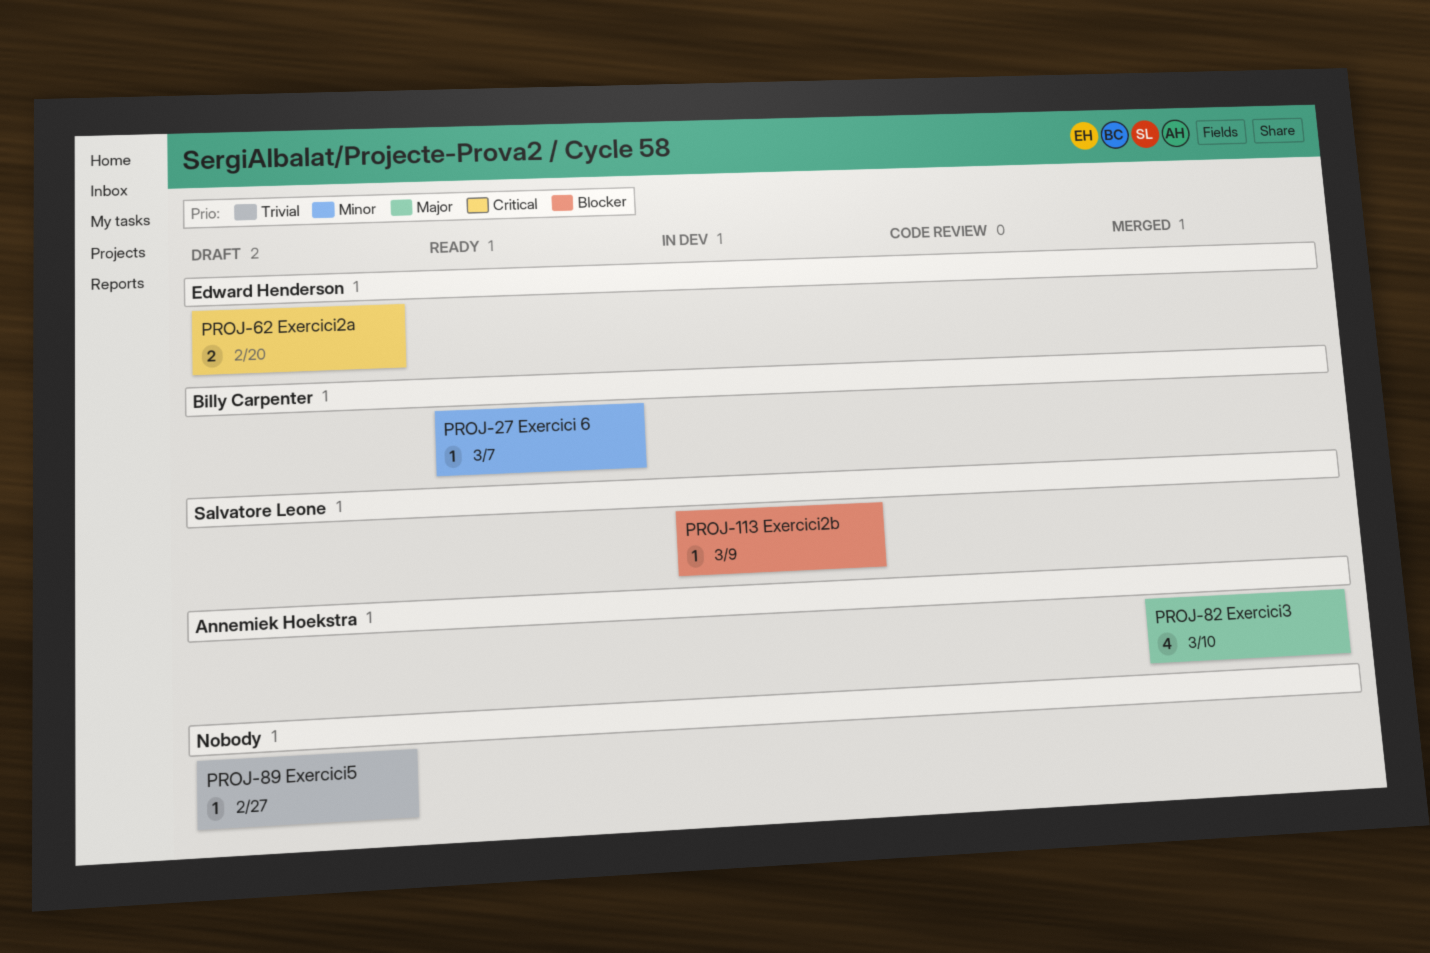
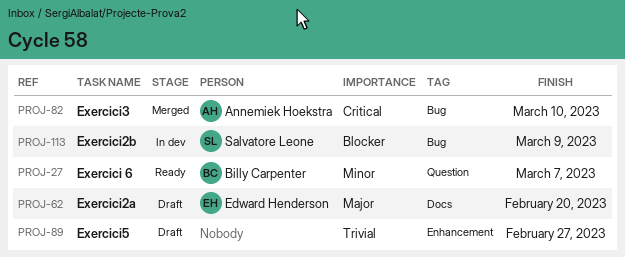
PROJ-62, priority: Critical -> Major
PROJ-82, priority: Major -> Critical

